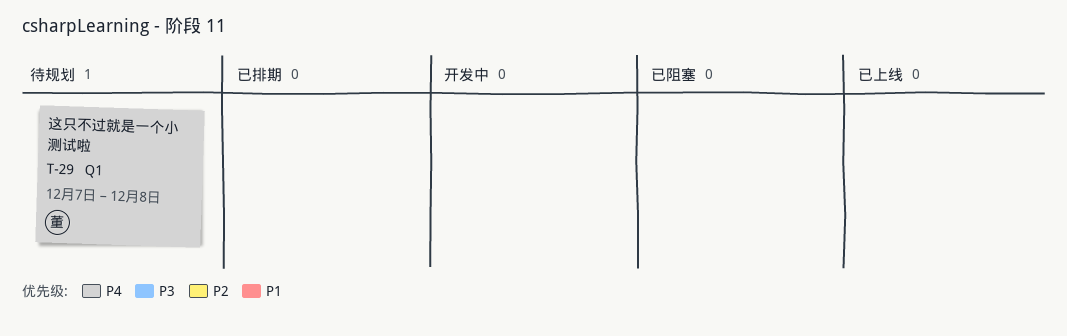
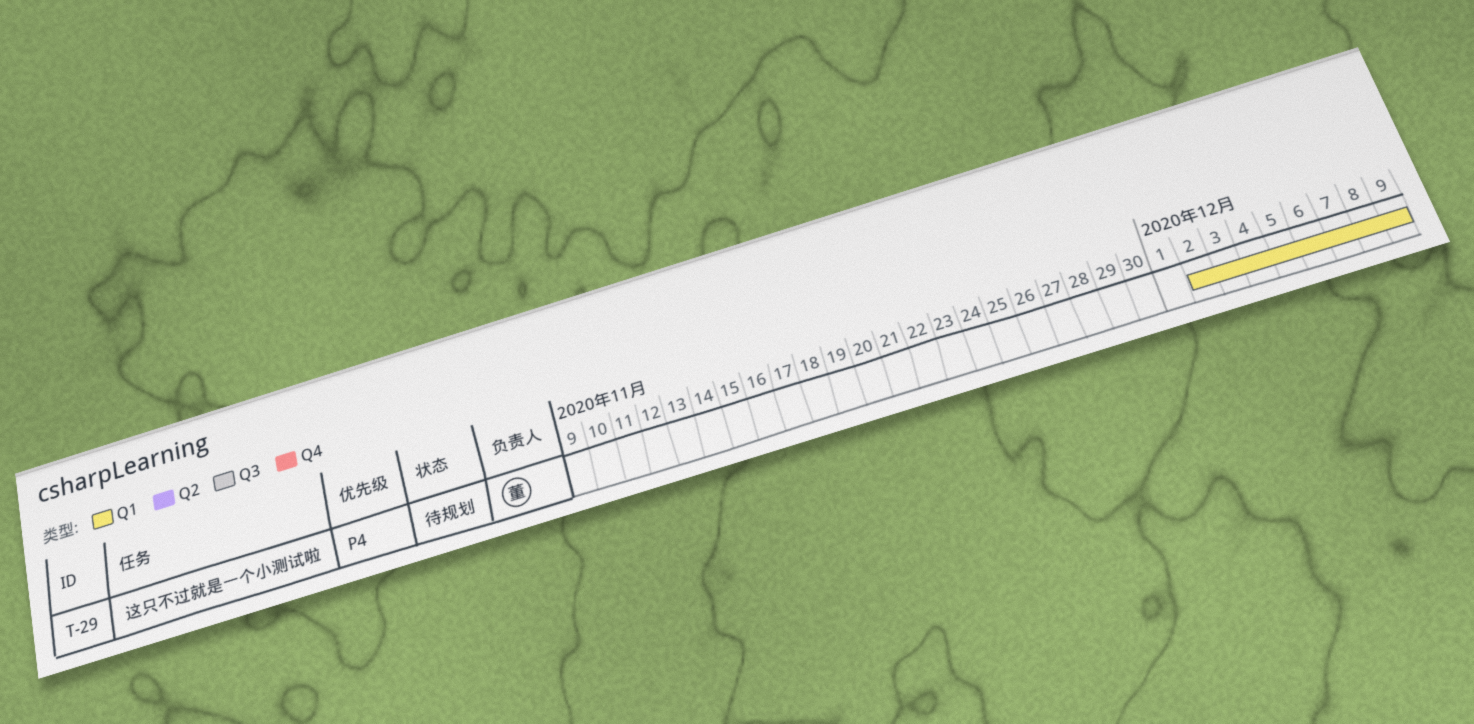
T-29, start: Dec 7 -> Dec 2
T-29, due: Dec 8 -> Dec 9

